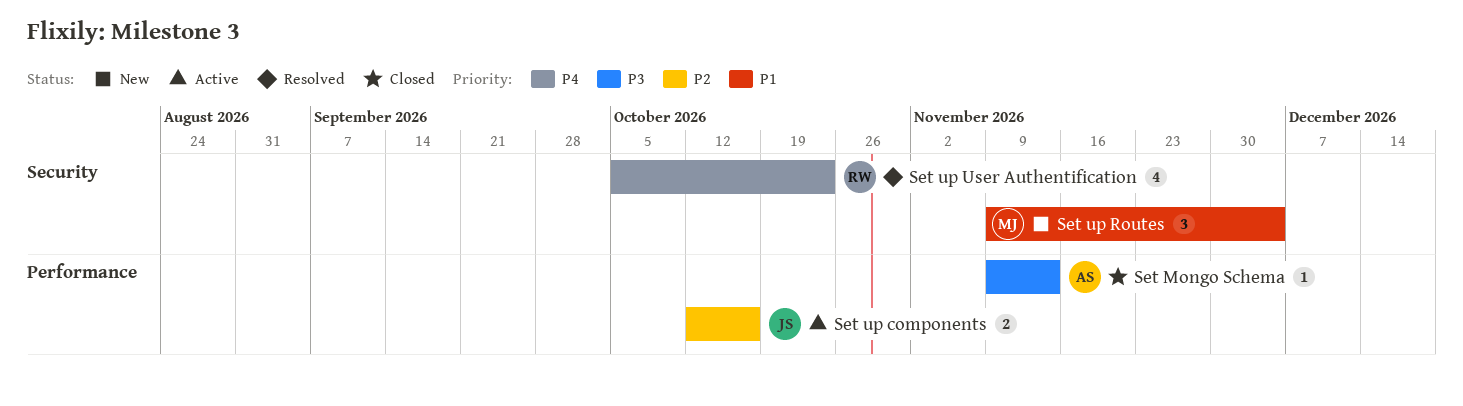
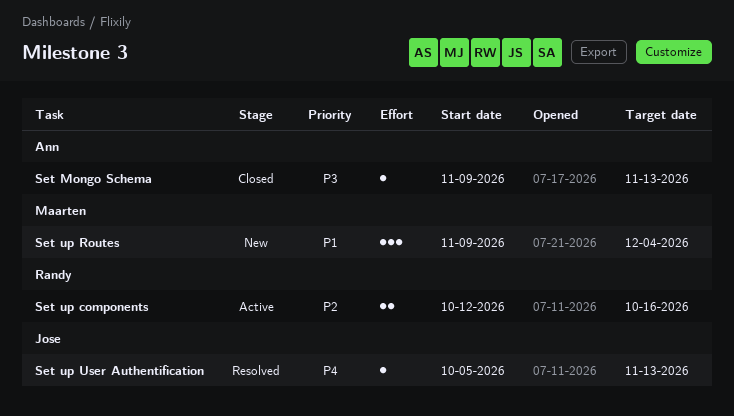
Set up components, owner: Jose -> Randy
Set up User Authentification, owner: Randy -> Jose
Set up User Authentification, estimate: 4 -> 1
Set up User Authentification, due: Oct 23 -> Nov 13

